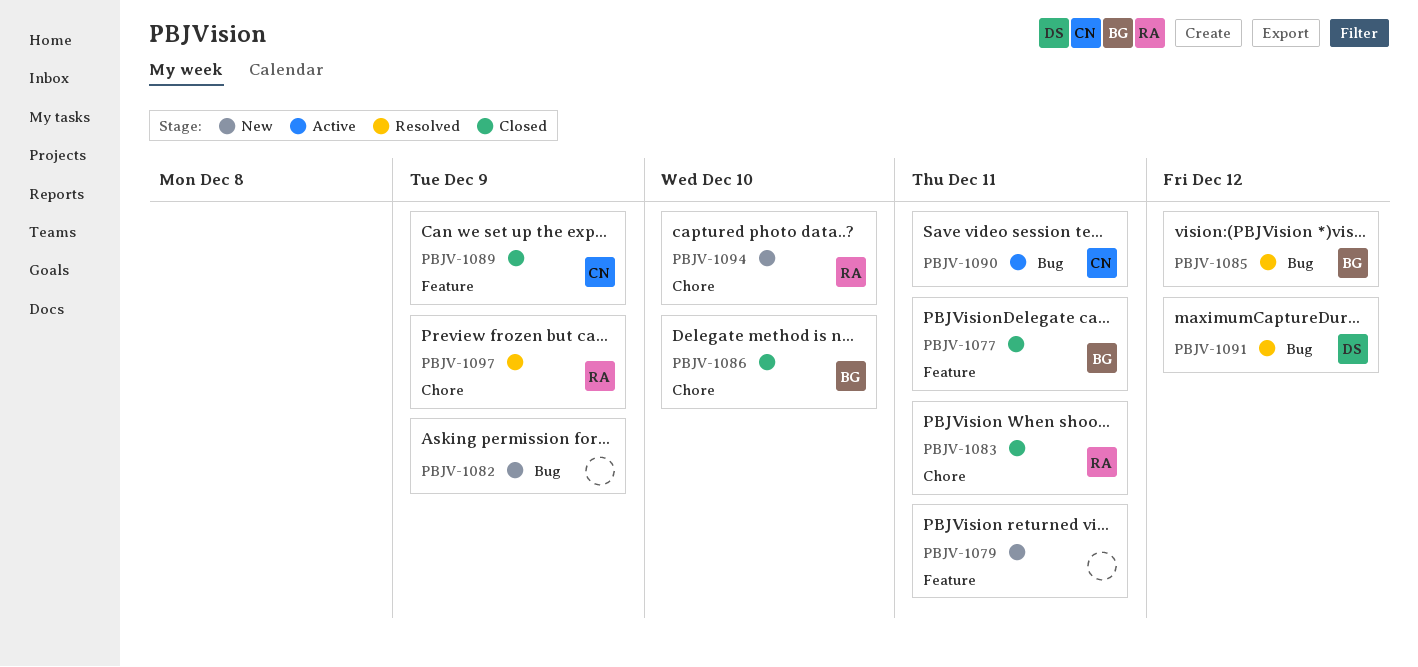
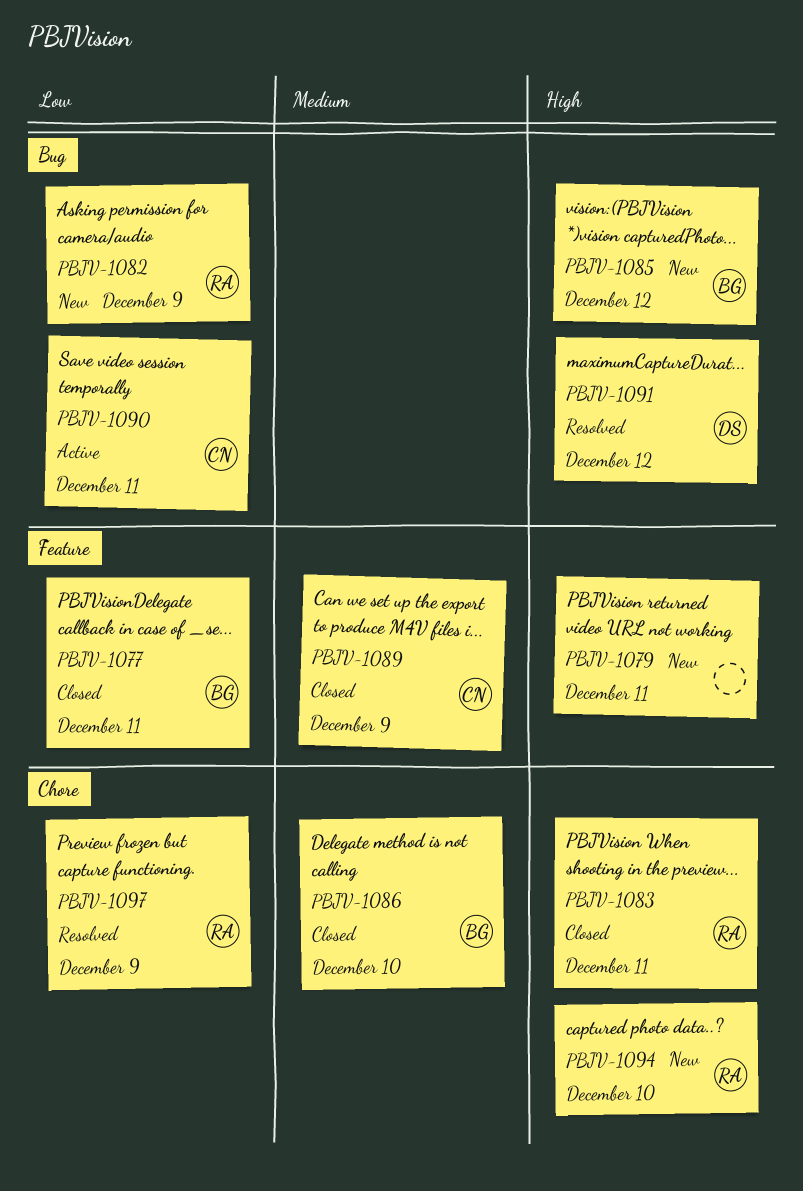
PBJV-1082, owner: none -> RA
PBJV-1085, status: Resolved -> New

